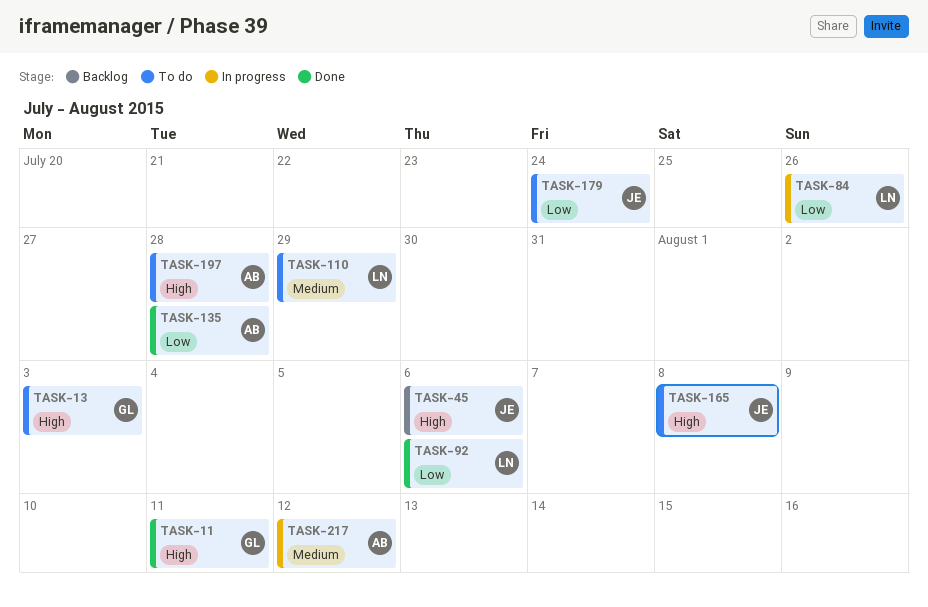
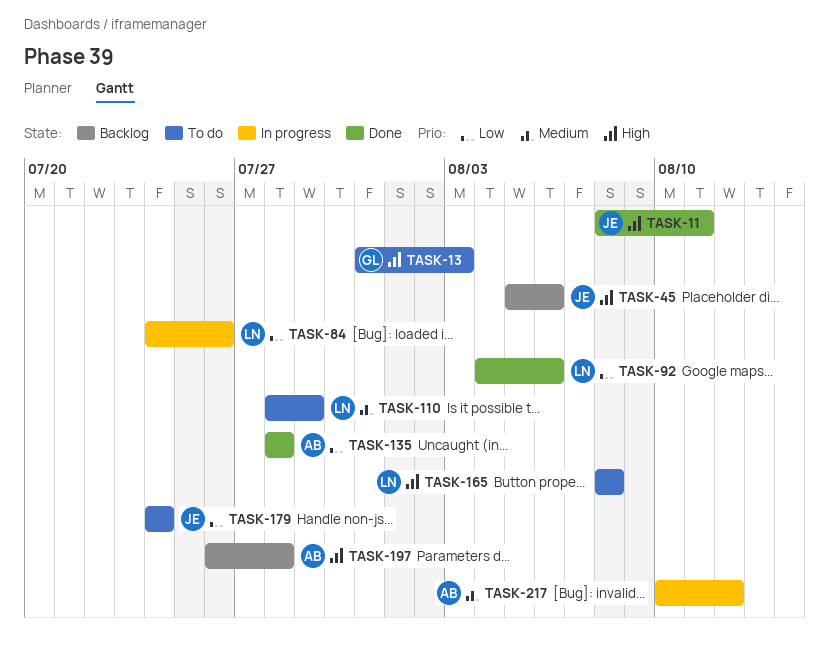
TASK-11, owner: GL -> JE
TASK-165, owner: JE -> LN
TASK-197, status: To do -> Backlog

